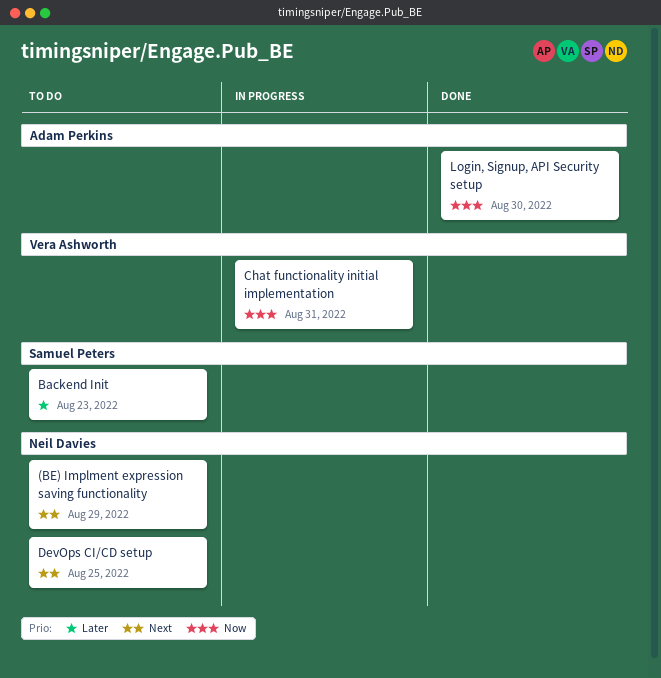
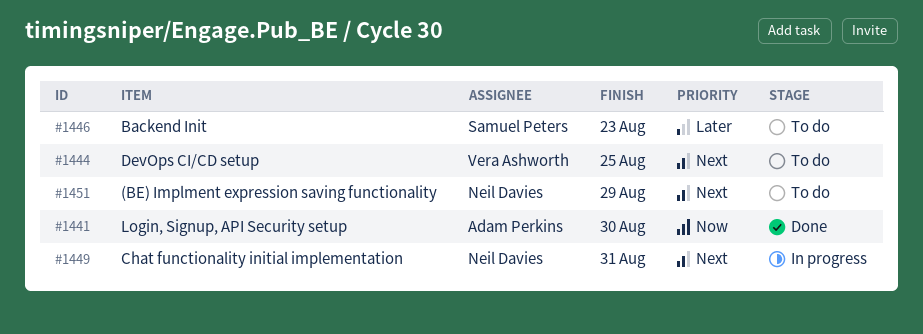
Chat functionality initial implementation, owner: Vera Ashworth -> Neil Davies
Chat functionality initial implementation, priority: Now -> Next
DevOps CI/CD setup, owner: Neil Davies -> Vera Ashworth

